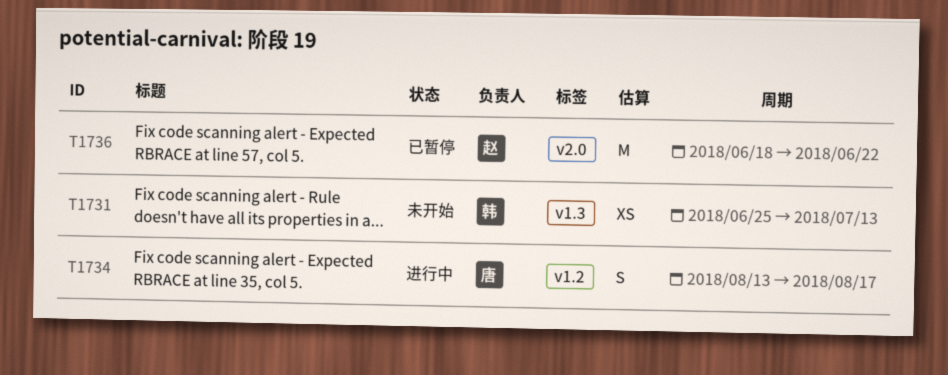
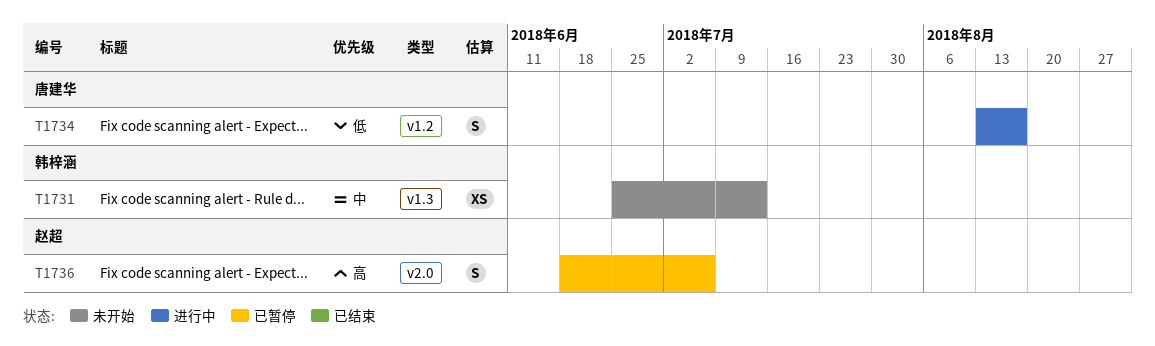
T1736, estimate: M -> S
T1736, due: Jun 22 -> Jul 6

